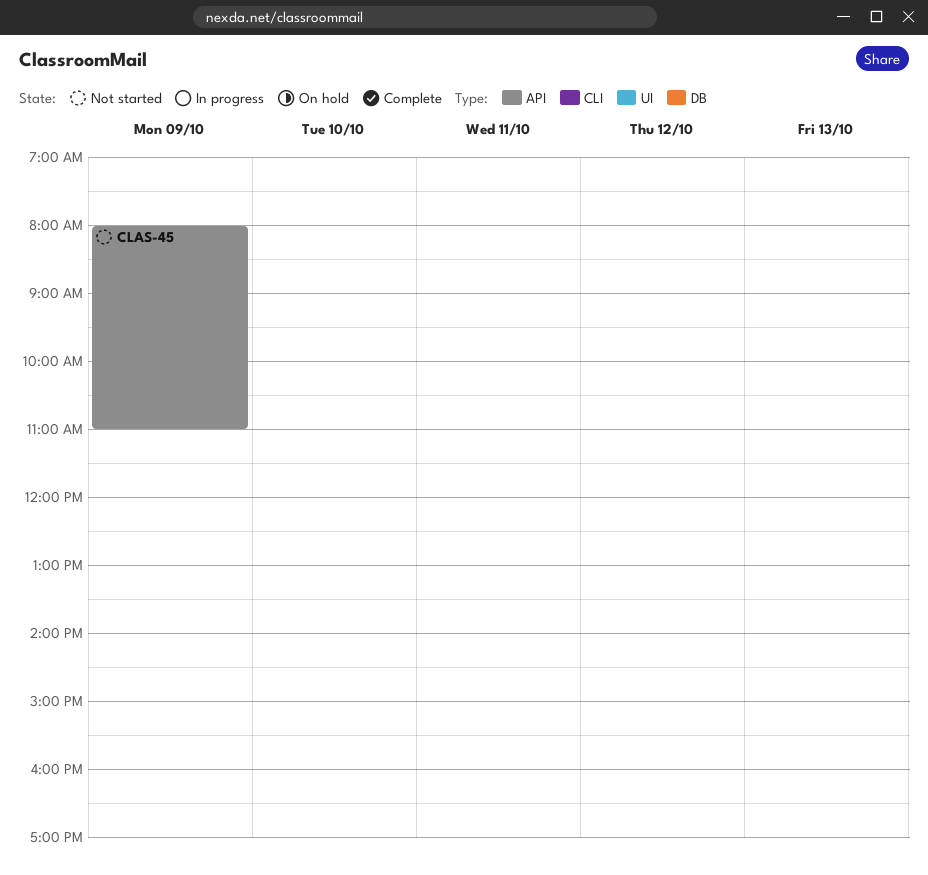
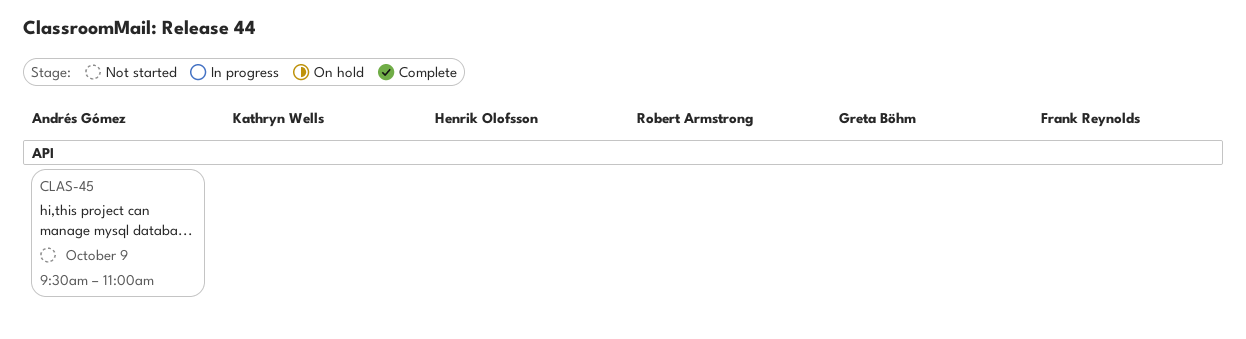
CLAS-45, begins: 08:00 -> 09:30

